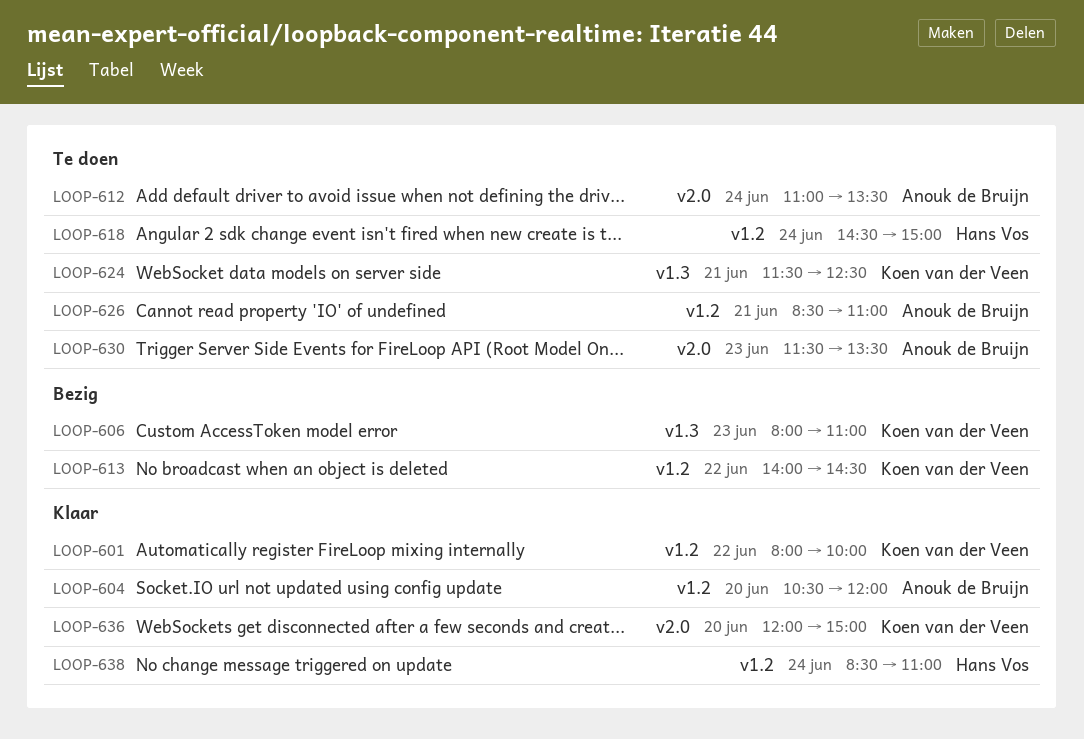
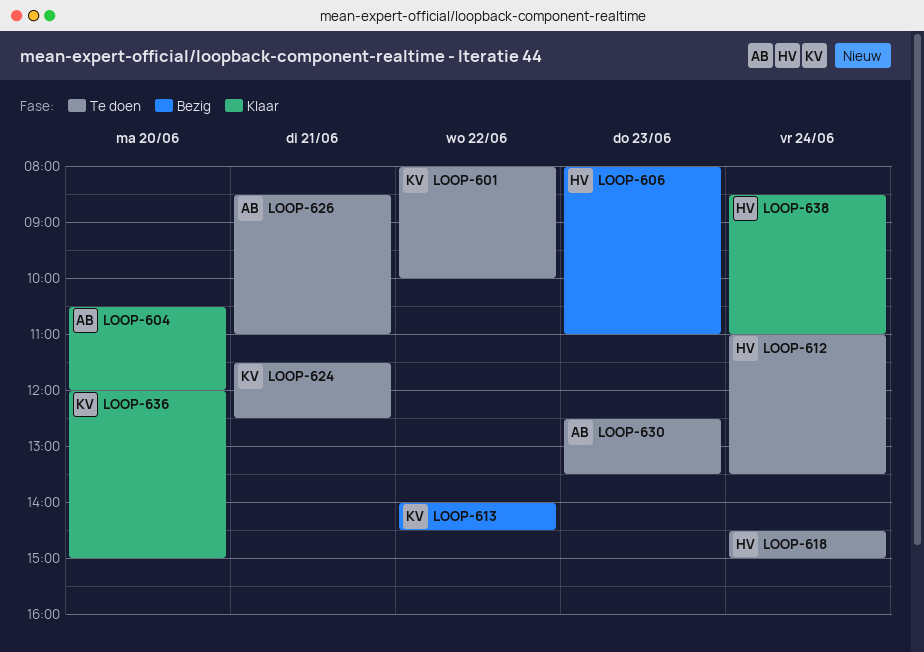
LOOP-601, status: Klaar -> Te doen
LOOP-606, owner: Koen van der Veen -> Hans Vos
LOOP-612, owner: Anouk de Bruijn -> Hans Vos
LOOP-630, begins: 11:30 -> 12:30

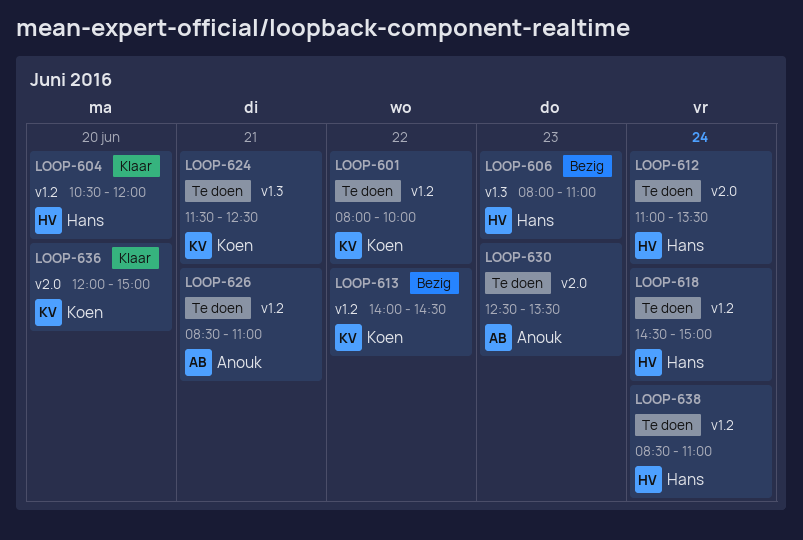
LOOP-604, owner: Anouk -> Hans
LOOP-638, status: Klaar -> Te doen

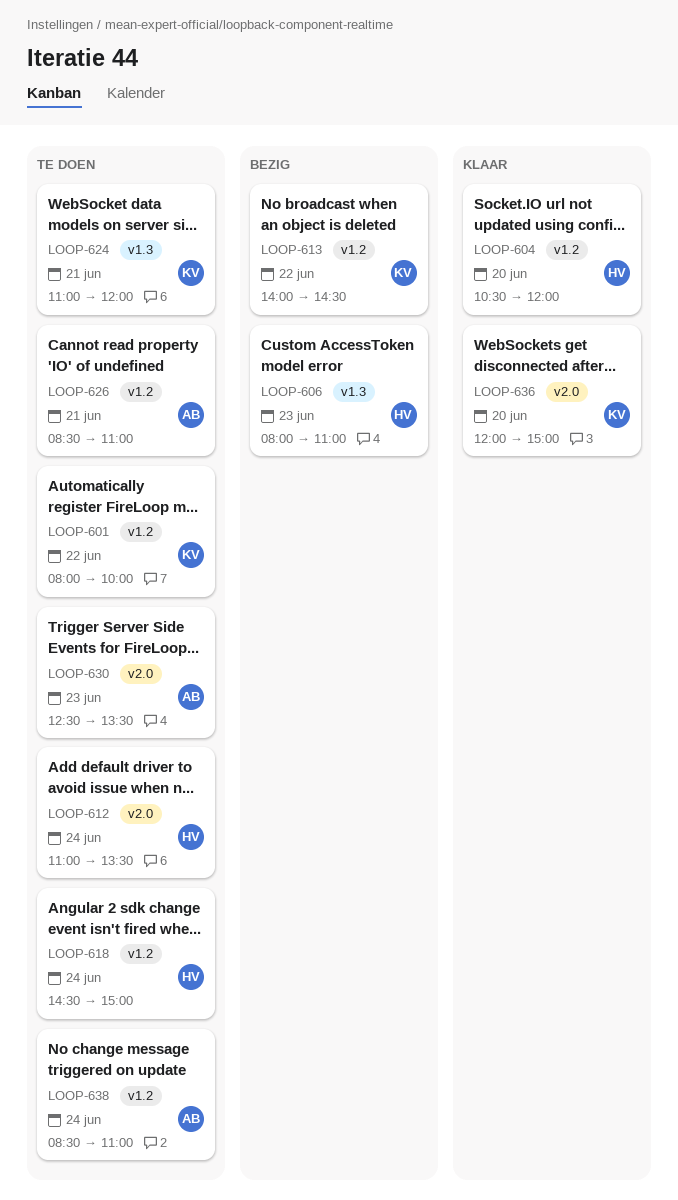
LOOP-624, begins: 11:30 -> 11:00
LOOP-624, ends: 12:30 -> 12:00
LOOP-638, owner: Hans -> Anouk

